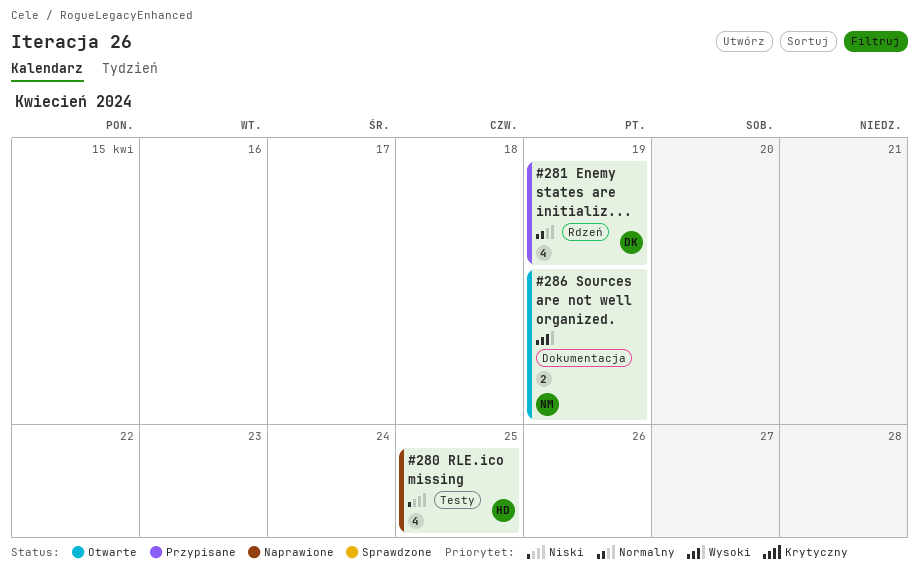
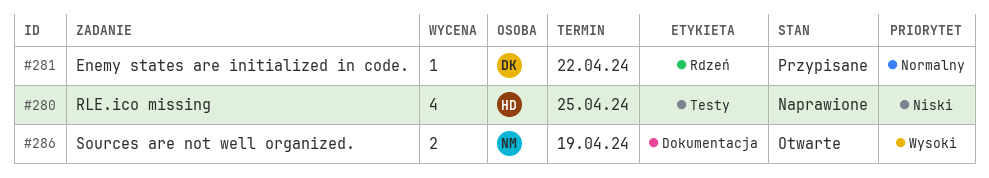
#281, estimate: 4 -> 1
#281, due: Apr 19 -> Apr 22

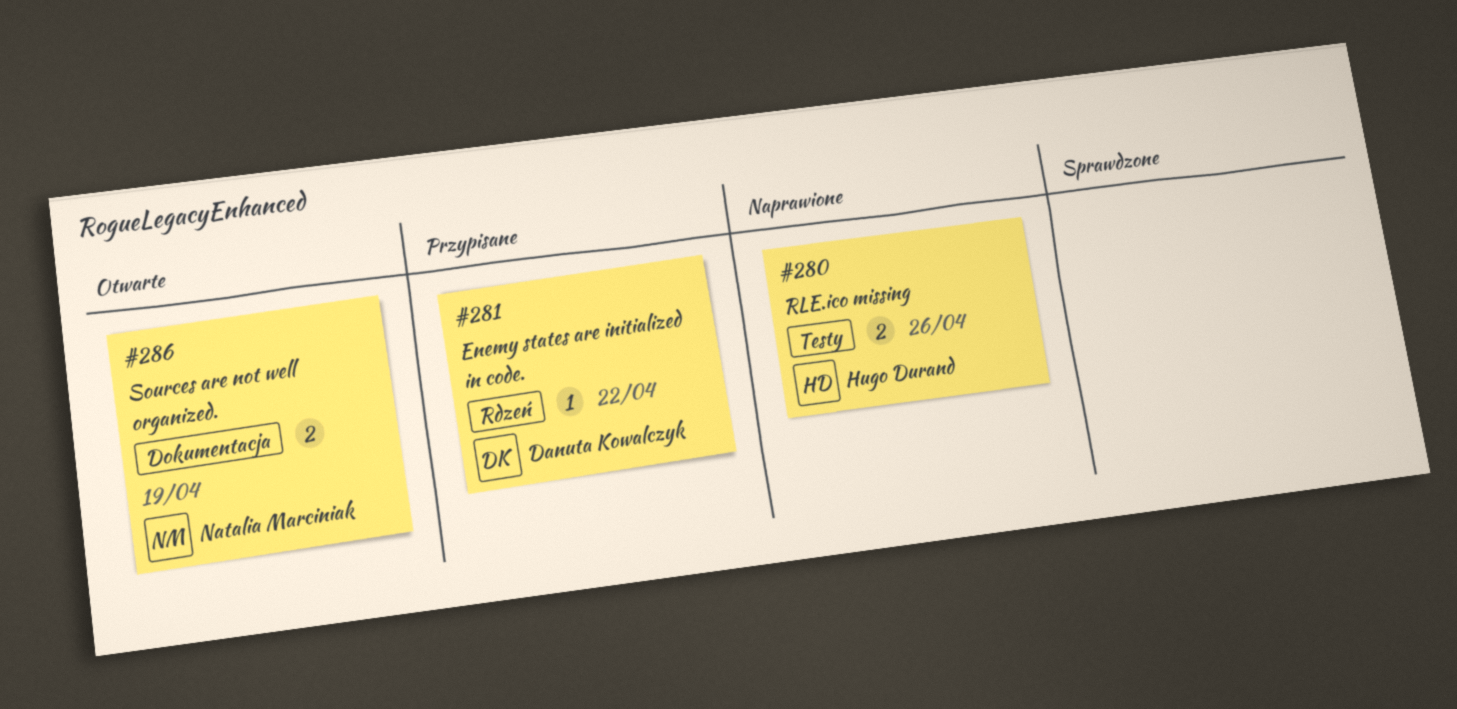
#280, estimate: 4 -> 2
#280, due: Apr 25 -> Apr 26

